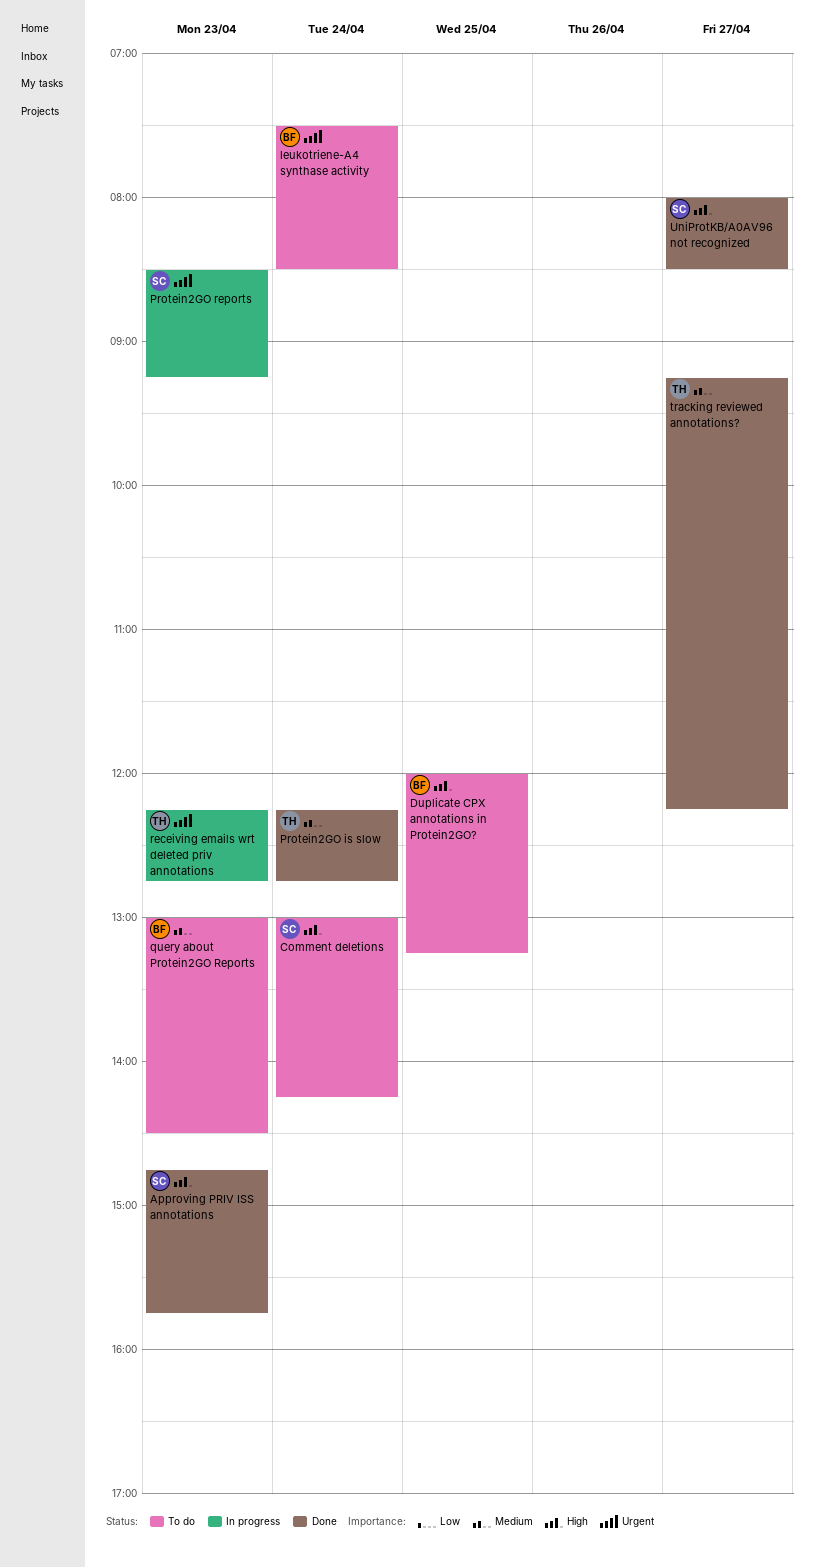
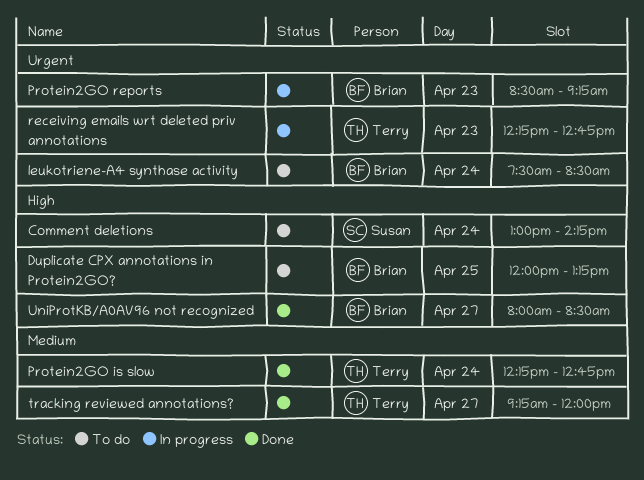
Approving PRIV ISS annotations: present -> none
Protein2GO reports, owner: Susan -> Brian
query about Protein2GO Reports: present -> none
tracking reviewed annotations?, ends: 12:15 -> 12:00
UniProtKB/A0AV96 not recognized, owner: Susan -> Brian

